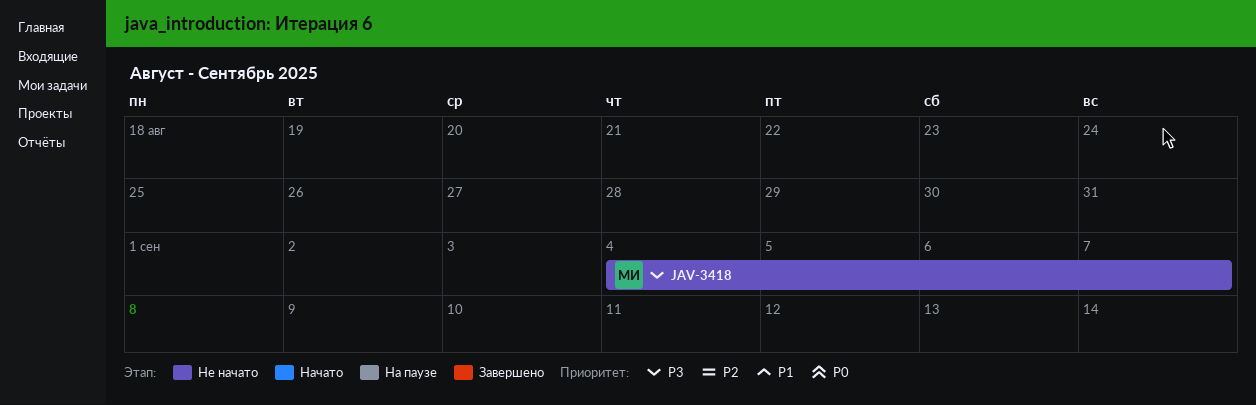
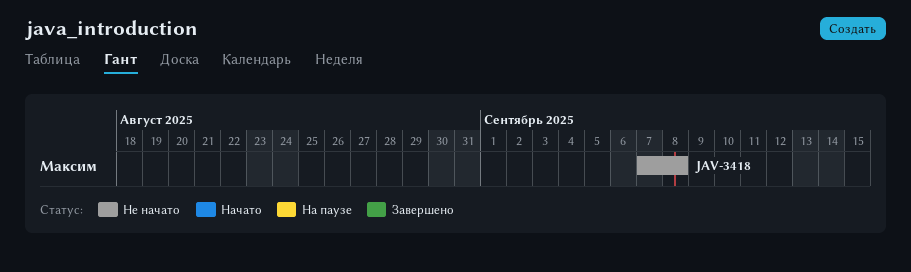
JAV-3418, start: Sep 4 -> Sep 7
JAV-3418, due: Sep 7 -> Sep 8

